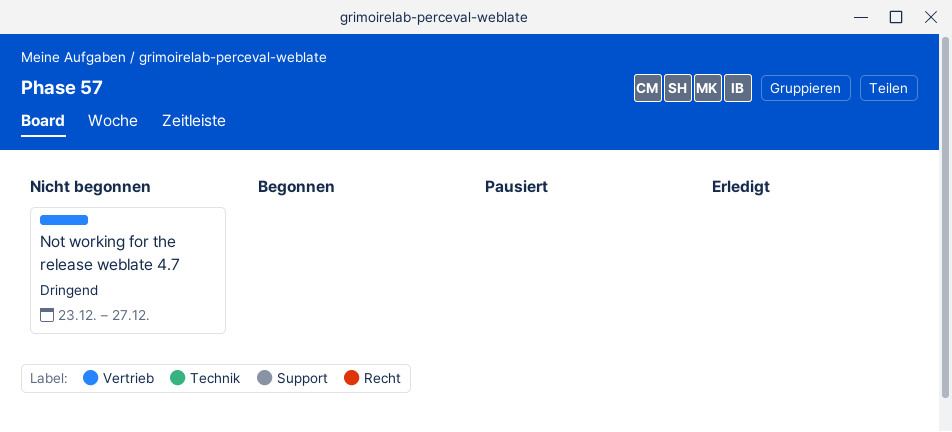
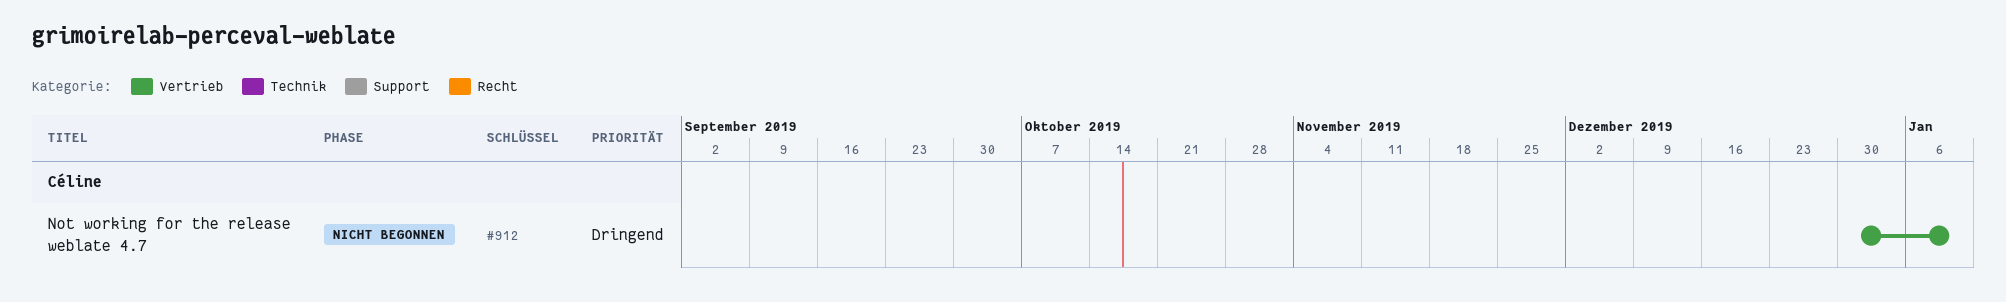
Not working for the release weblate 4.7, start: Dec 23 -> Dec 30
Not working for the release weblate 4.7, due: Dec 27 -> Jan 10

